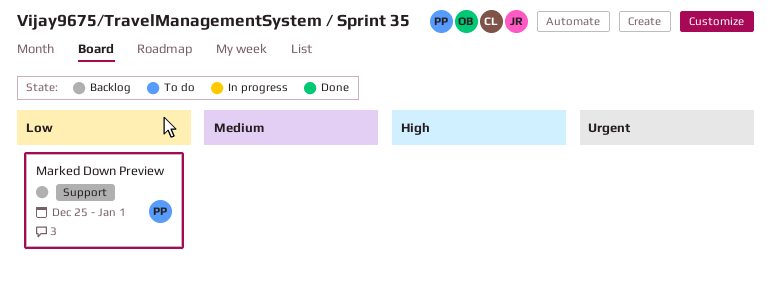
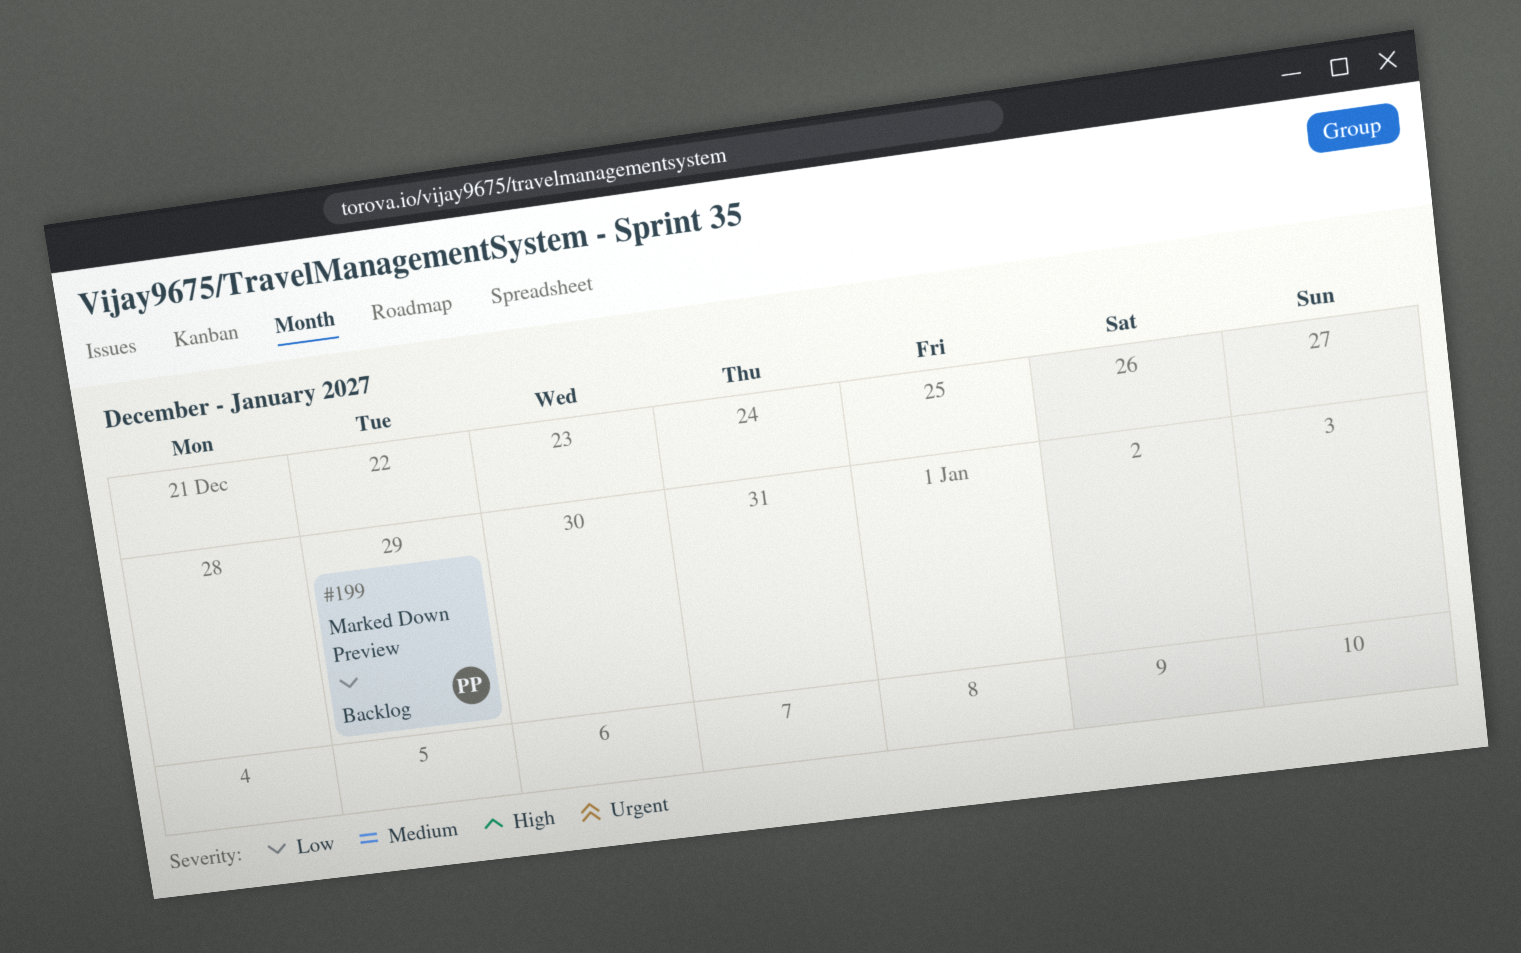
Marked Down Preview, due: Jan 1 -> Dec 29

